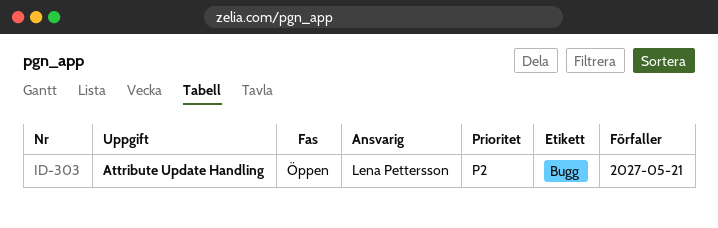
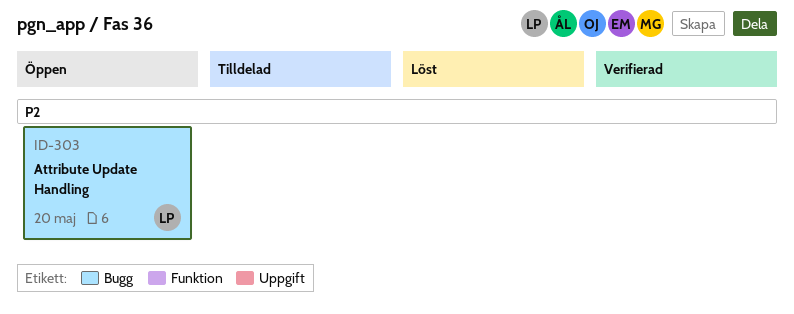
ID-303, due: May 21 -> May 20

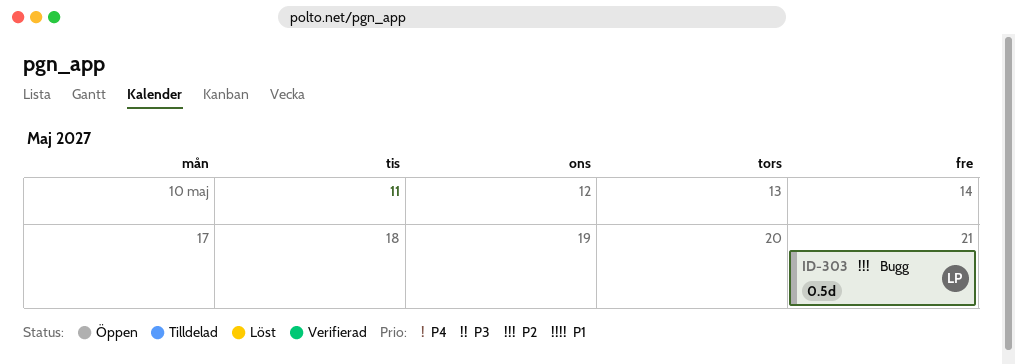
ID-303, due: May 20 -> May 21

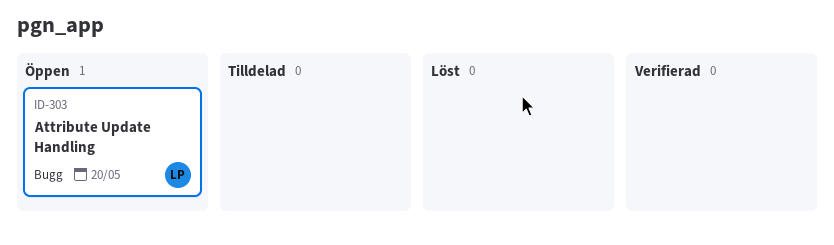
ID-303, due: May 21 -> May 20

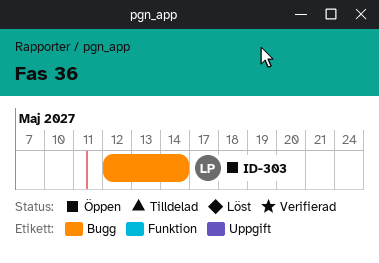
ID-303, due: May 20 -> May 14

